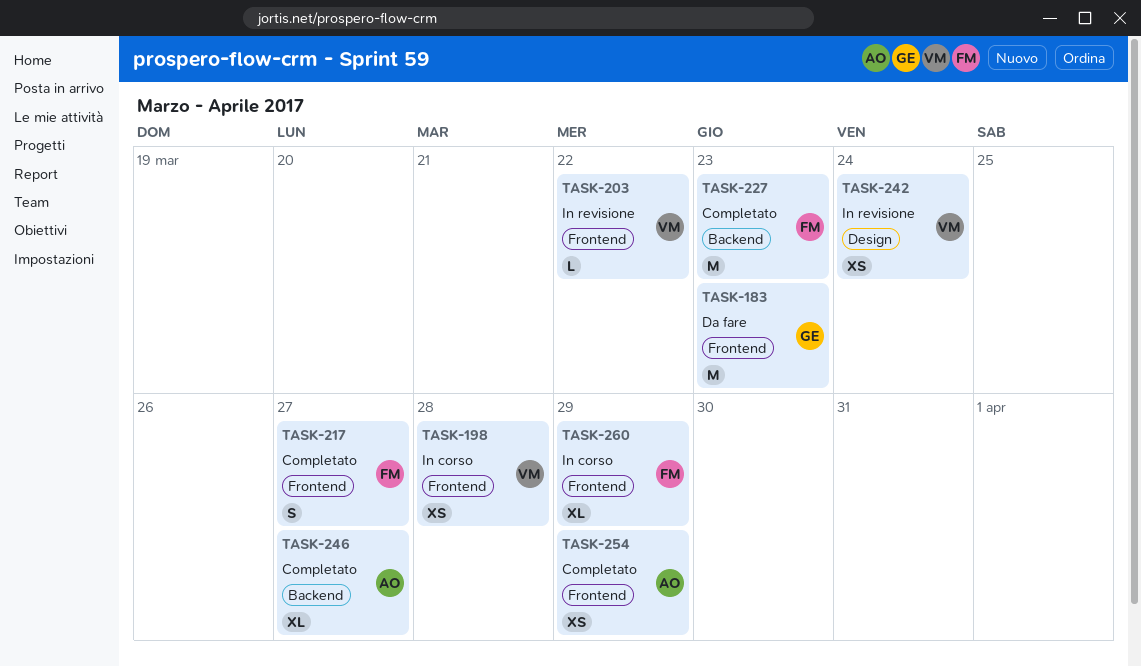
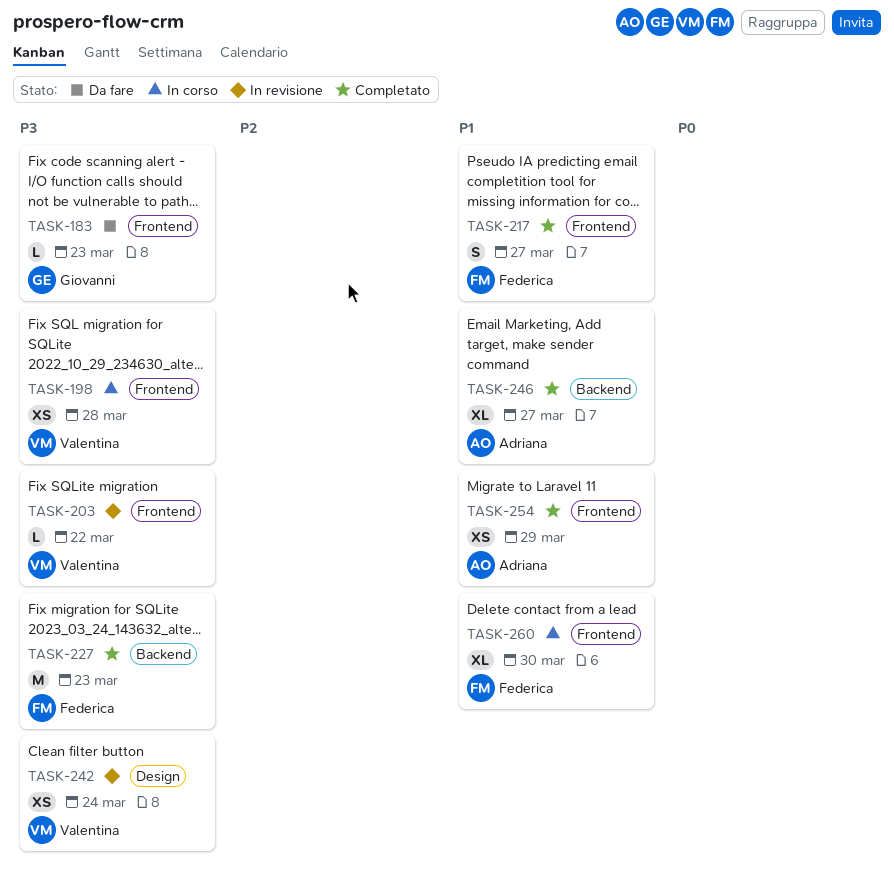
TASK-183, estimate: M -> L
TASK-260, due: Mar 29 -> Mar 30

